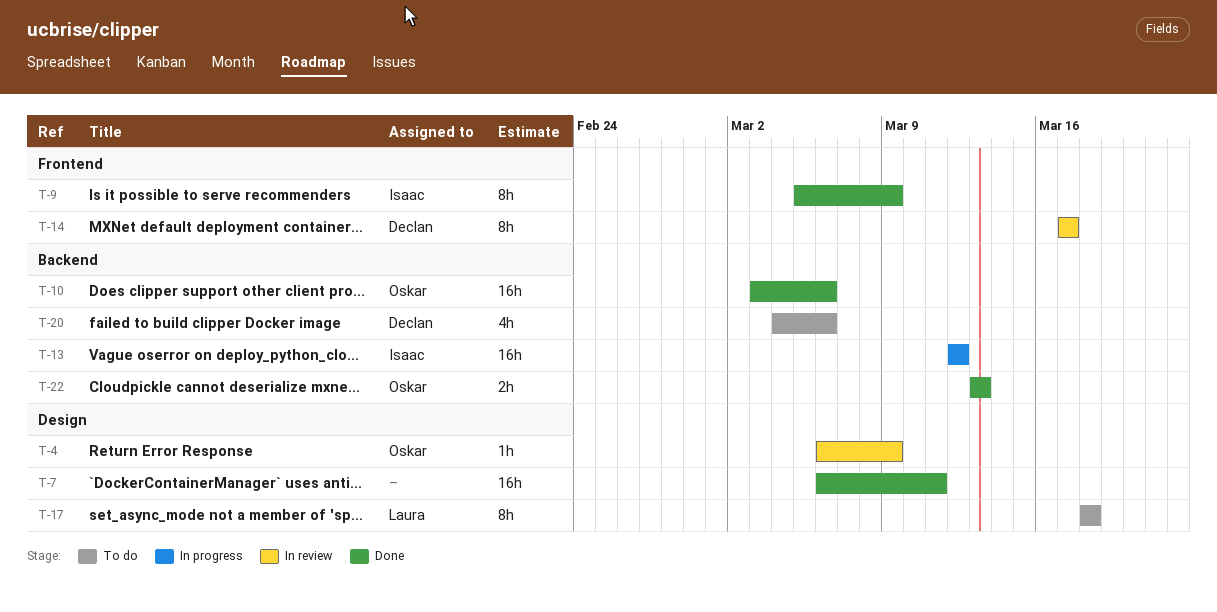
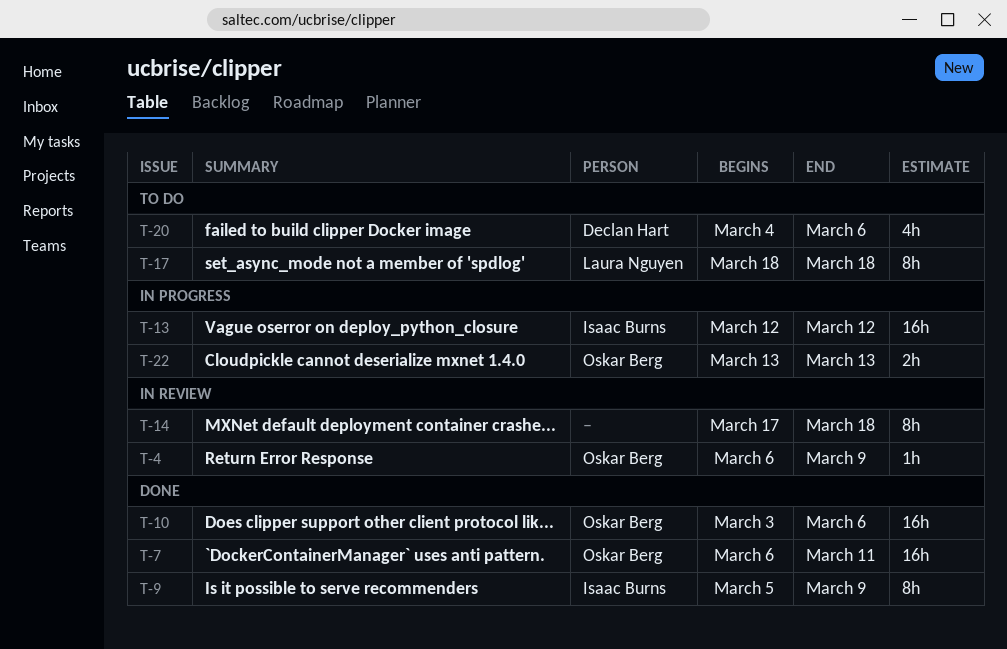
T-7, owner: none -> Oskar Berg
T-14, owner: Declan Hart -> none
T-14, due: Mar 17 -> Mar 18
T-22, status: Done -> In progress

